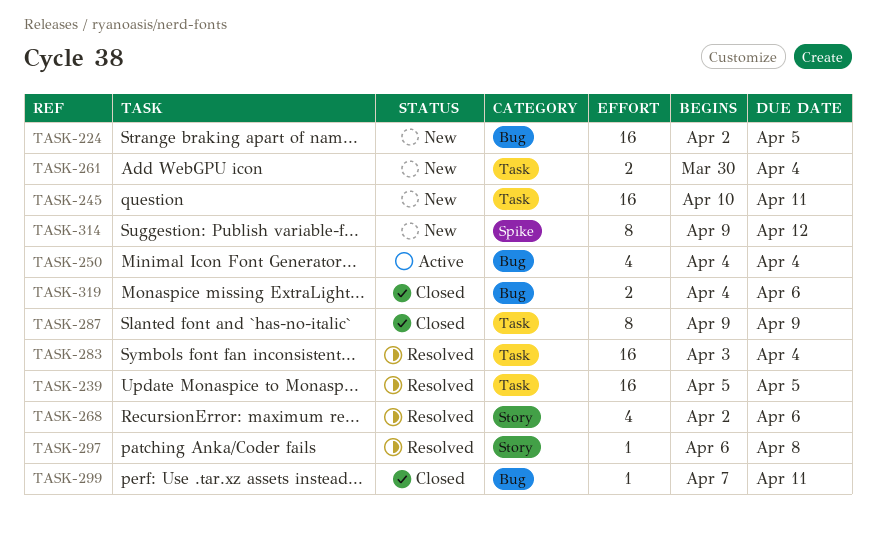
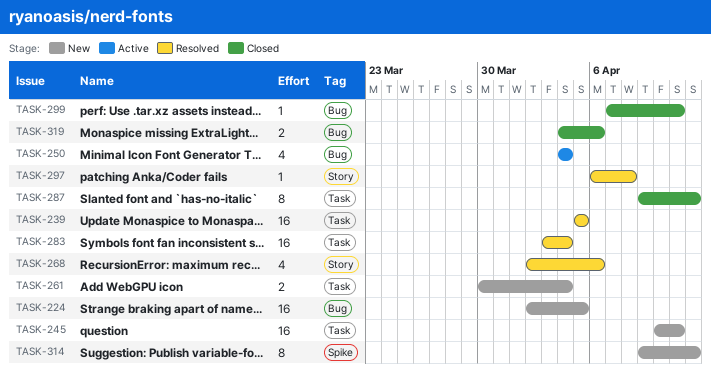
TASK-287, due: Apr 9 -> Apr 12

